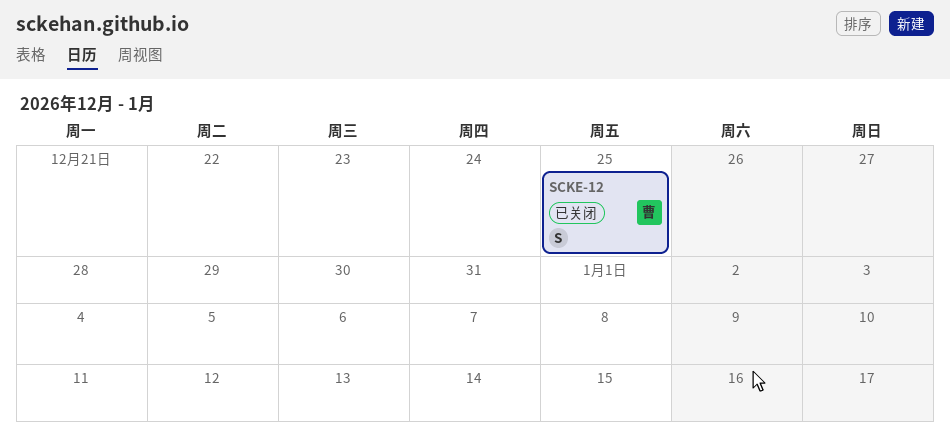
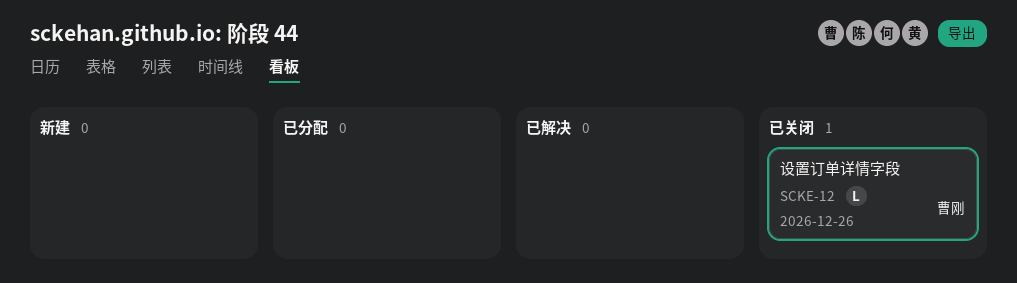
SCKE-12, estimate: S -> L
SCKE-12, due: Dec 25 -> Dec 26

